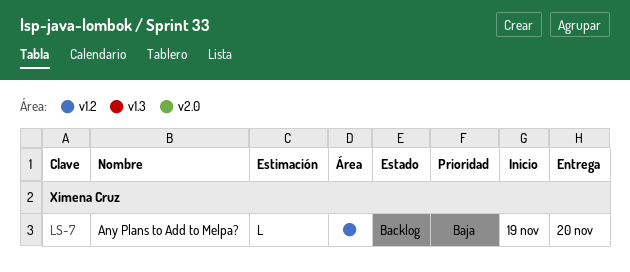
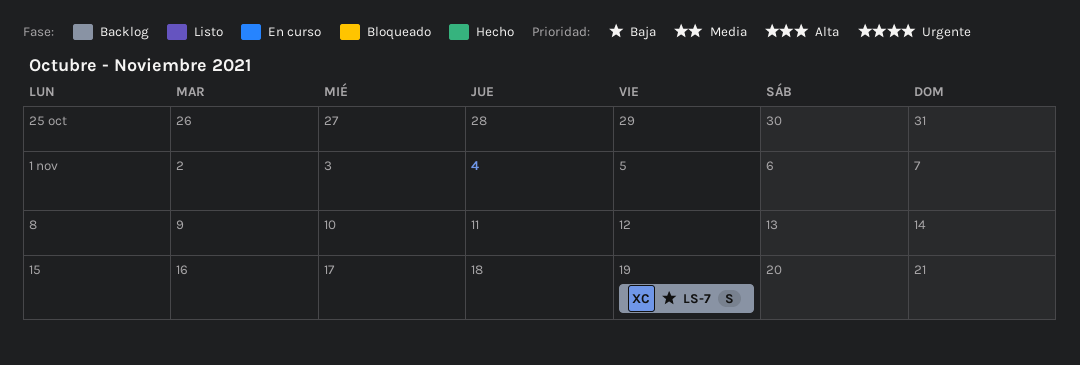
LS-7, estimate: L -> S
LS-7, due: Nov 20 -> Nov 19

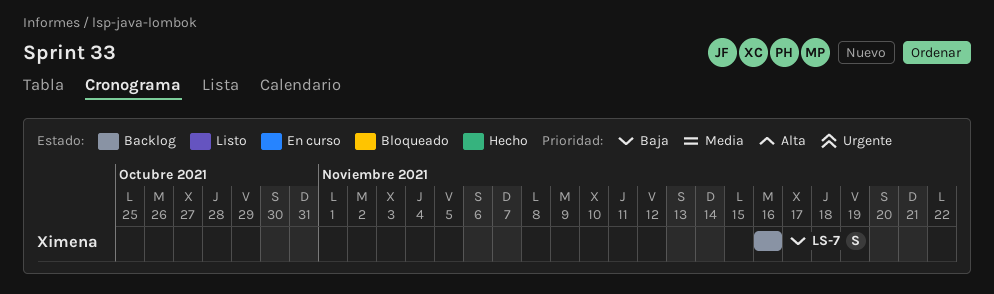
LS-7, start: Nov 19 -> Nov 16
LS-7, due: Nov 19 -> Nov 16

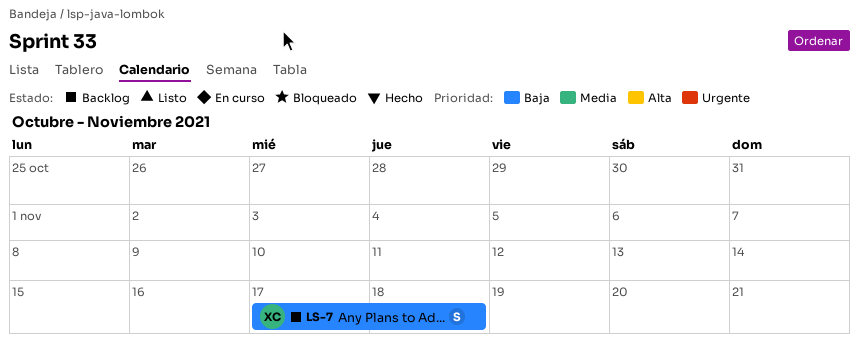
LS-7, start: Nov 16 -> Nov 17
LS-7, due: Nov 16 -> Nov 18

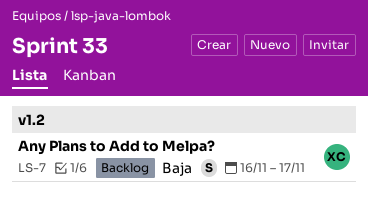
LS-7, start: Nov 17 -> Nov 16
LS-7, due: Nov 18 -> Nov 17

